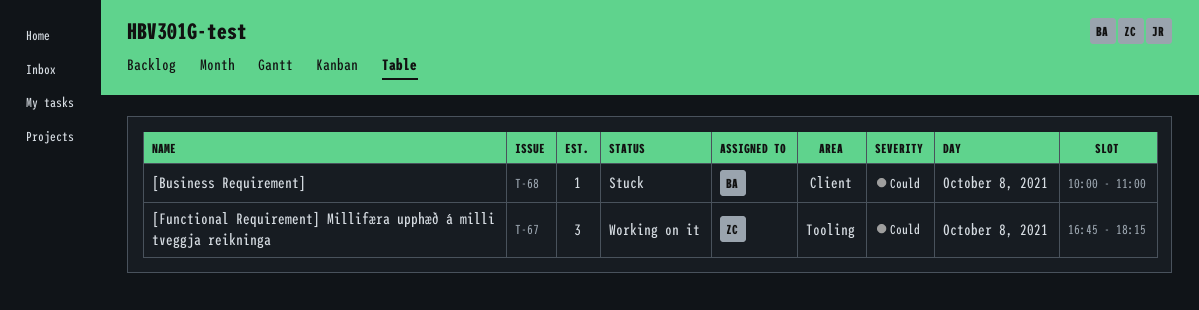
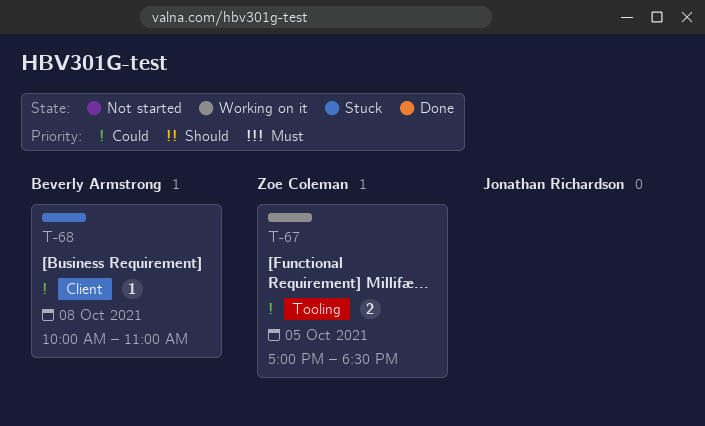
T-67, estimate: 3 -> 2
T-67, day: Oct 8 -> Oct 5
T-67, begins: 16:45 -> 17:00
T-67, ends: 18:15 -> 18:30

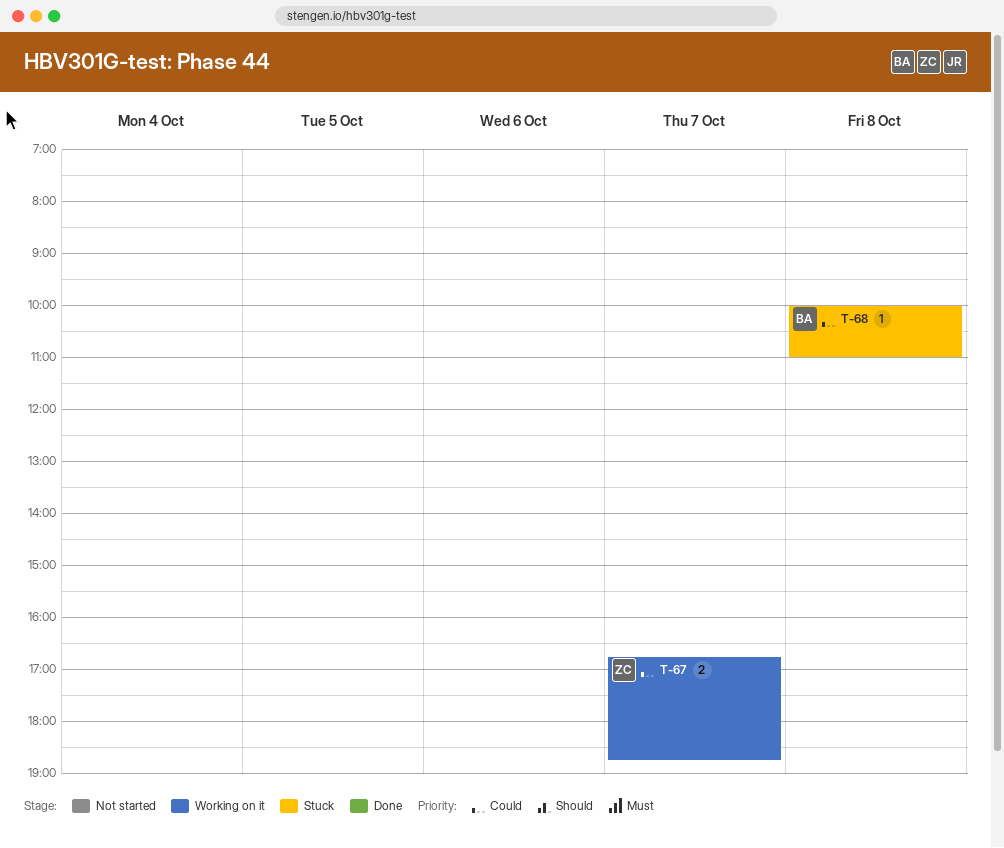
T-67, day: Oct 5 -> Oct 7
T-67, begins: 17:00 -> 16:45
T-67, ends: 18:30 -> 18:45

